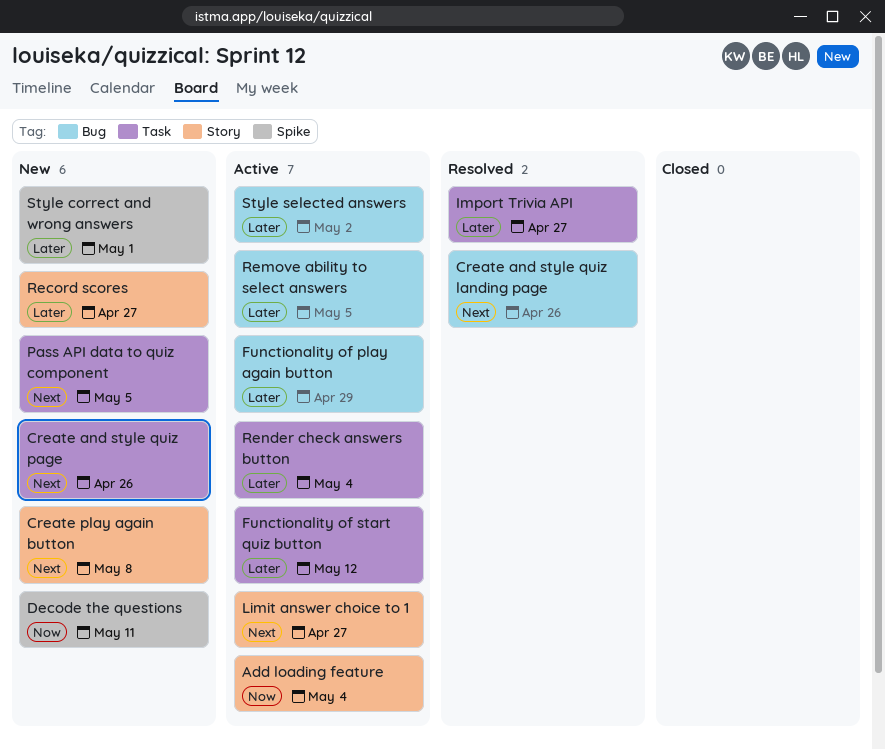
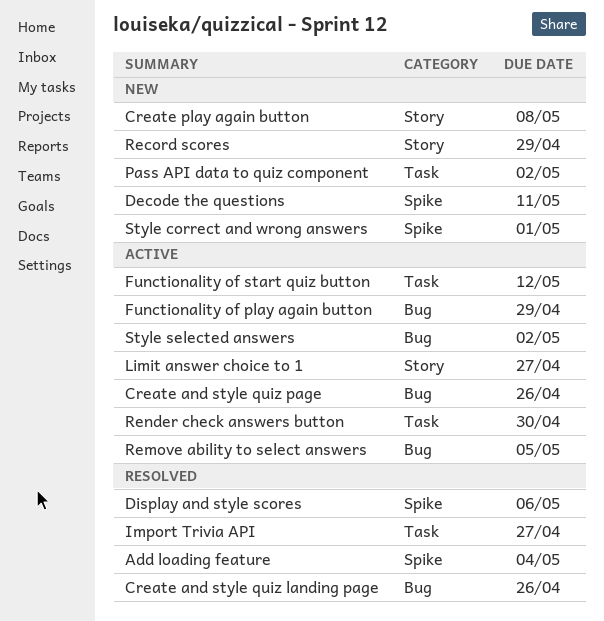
Add loading feature, status: Active -> Resolved
Add loading feature, label: Story -> Spike
Create and style quiz page, status: New -> Active
Create and style quiz page, label: Task -> Bug
Display and style scores: none -> present
Pass API data to quiz component, due: May 5 -> May 2
Record scores, due: Apr 27 -> Apr 29
Render check answers button, due: May 4 -> Apr 30

